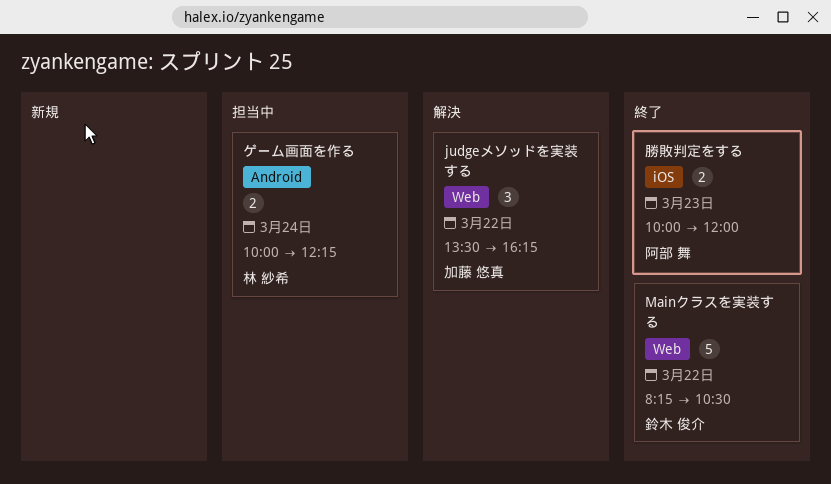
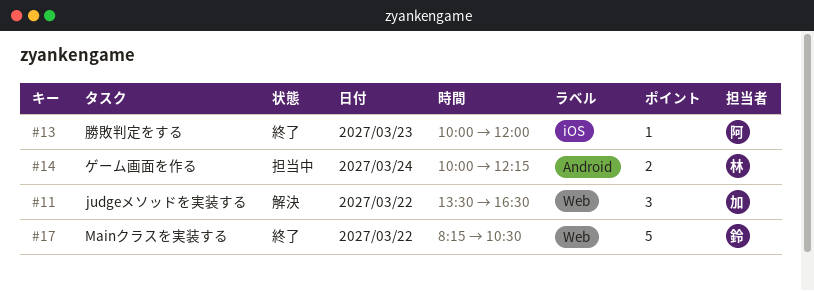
judgeメソッドを実装する, ends: 16:15 -> 16:30
勝敗判定をする, estimate: 2 -> 1

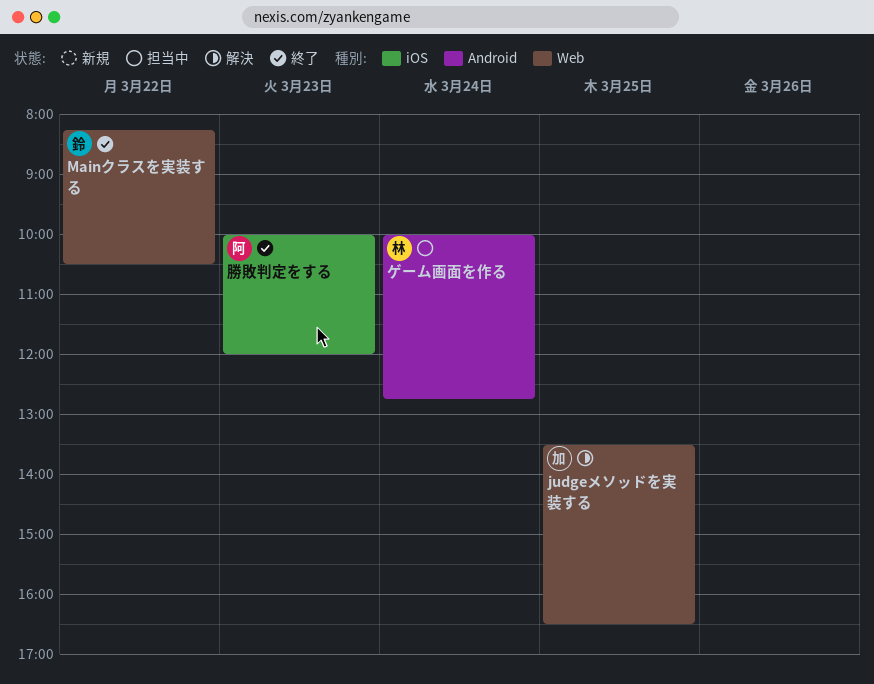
judgeメソッドを実装する, day: Mar 22 -> Mar 25
ゲーム画面を作る, ends: 12:15 -> 12:45

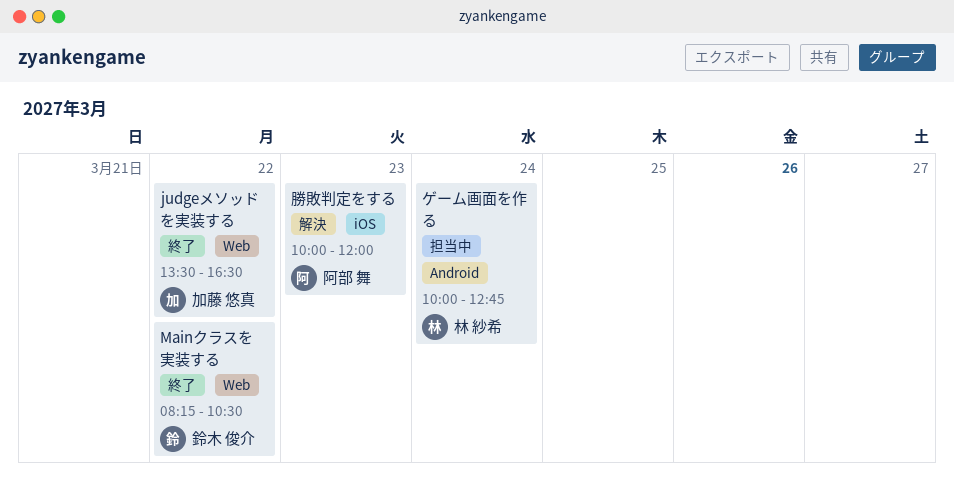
judgeメソッドを実装する, status: 解決 -> 終了
judgeメソッドを実装する, day: Mar 25 -> Mar 22
勝敗判定をする, status: 終了 -> 解決

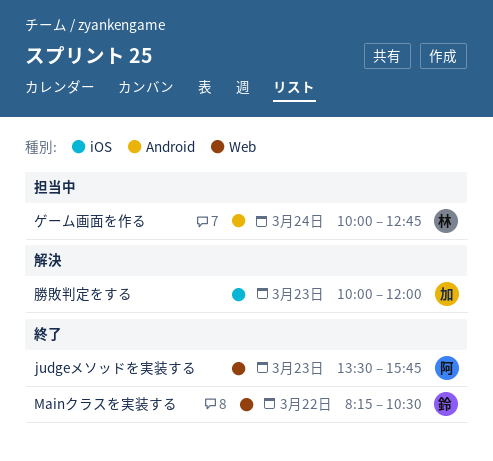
judgeメソッドを実装する, owner: 加藤 悠真 -> 阿部 舞
judgeメソッドを実装する, day: Mar 22 -> Mar 23
judgeメソッドを実装する, ends: 16:30 -> 15:45
勝敗判定をする, owner: 阿部 舞 -> 加藤 悠真

